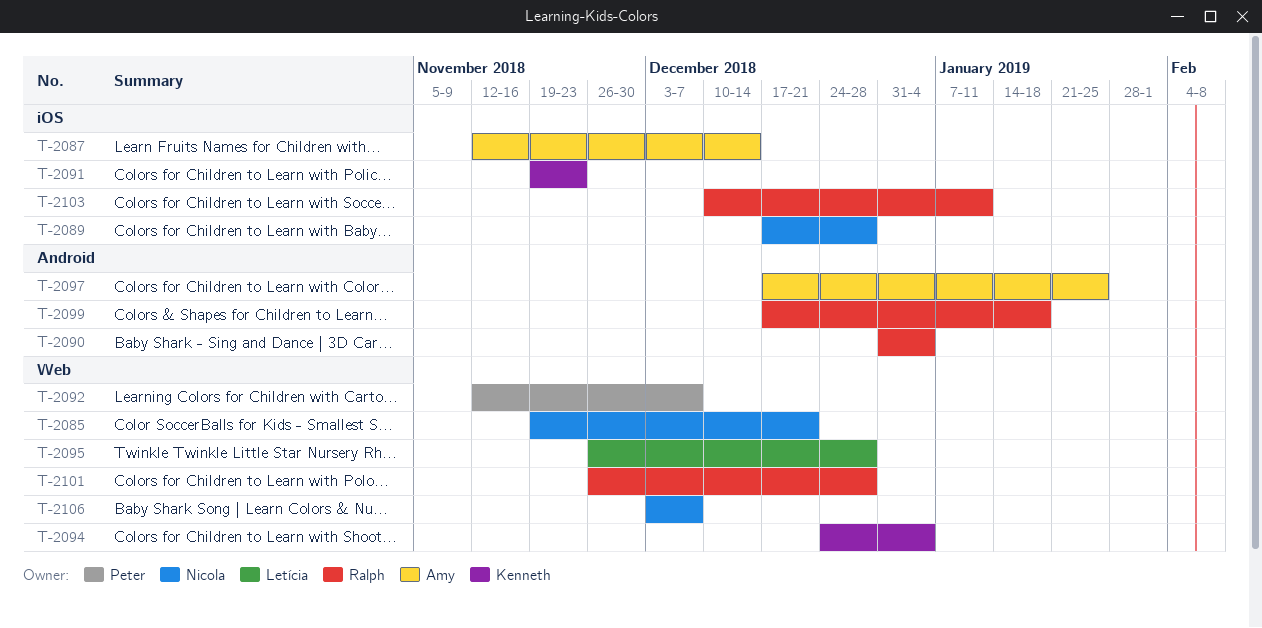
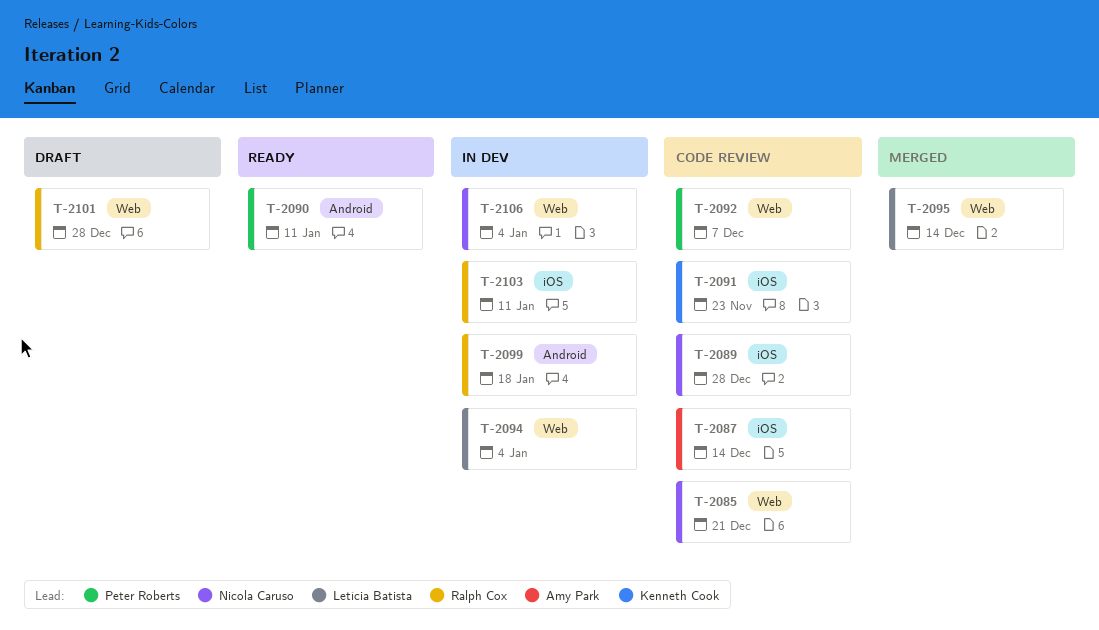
T-2090, owner: Ralph Cox -> Peter Roberts
T-2090, due: Jan 4 -> Jan 11
T-2094, owner: Kenneth Cook -> Letícia Batista
T-2095, due: Dec 28 -> Dec 14
T-2097: present -> none
T-2106, due: Dec 7 -> Jan 4

